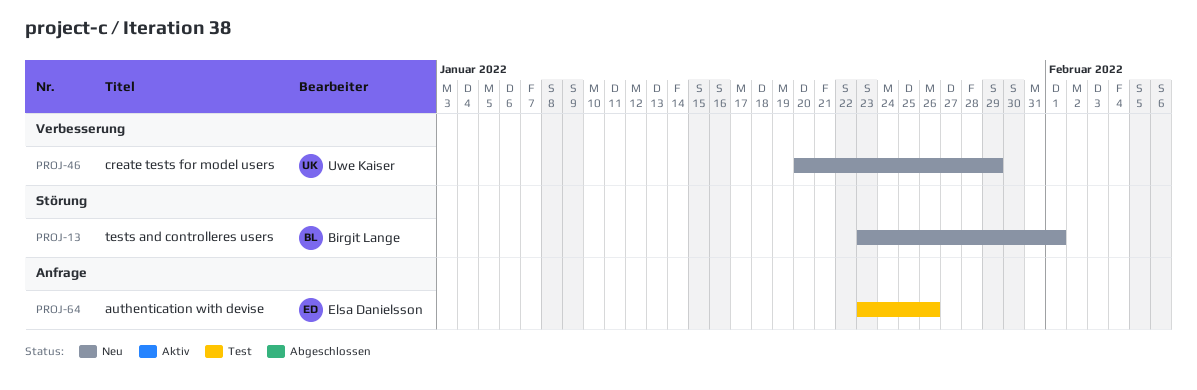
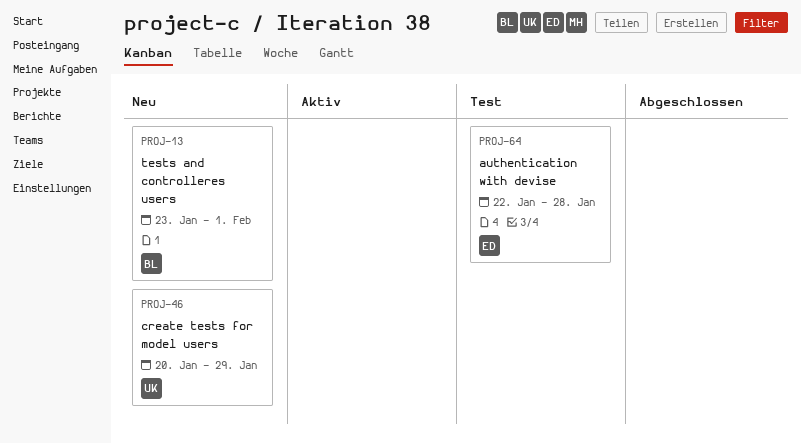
PROJ-64, start: Jan 23 -> Jan 22
PROJ-64, due: Jan 26 -> Jan 28

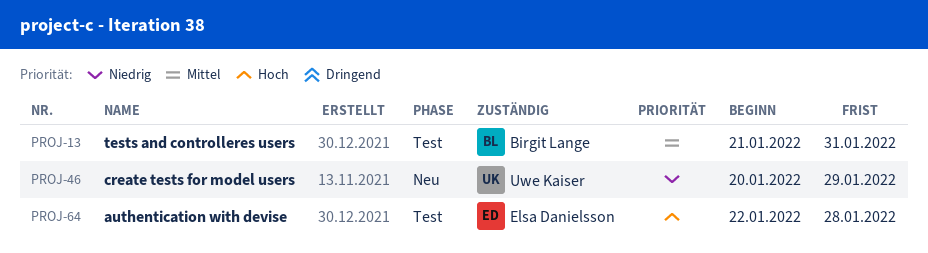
PROJ-13, status: Neu -> Test
PROJ-13, start: Jan 23 -> Jan 21
PROJ-13, due: Feb 1 -> Jan 31

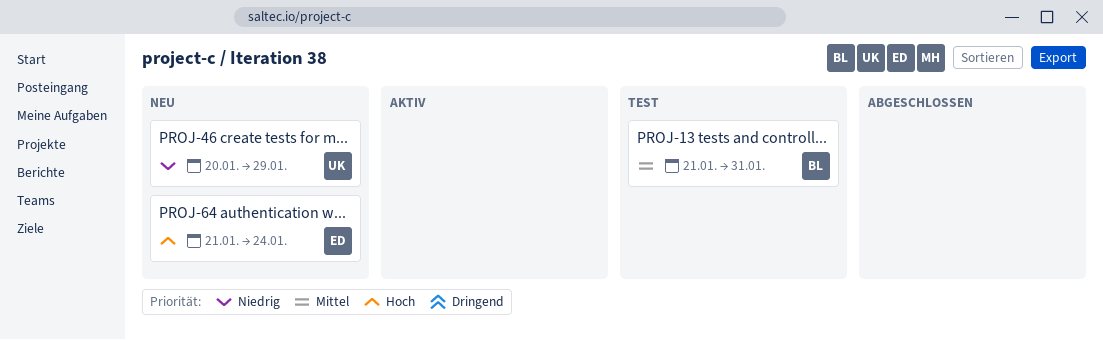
PROJ-64, status: Test -> Neu
PROJ-64, start: Jan 22 -> Jan 21
PROJ-64, due: Jan 28 -> Jan 24

